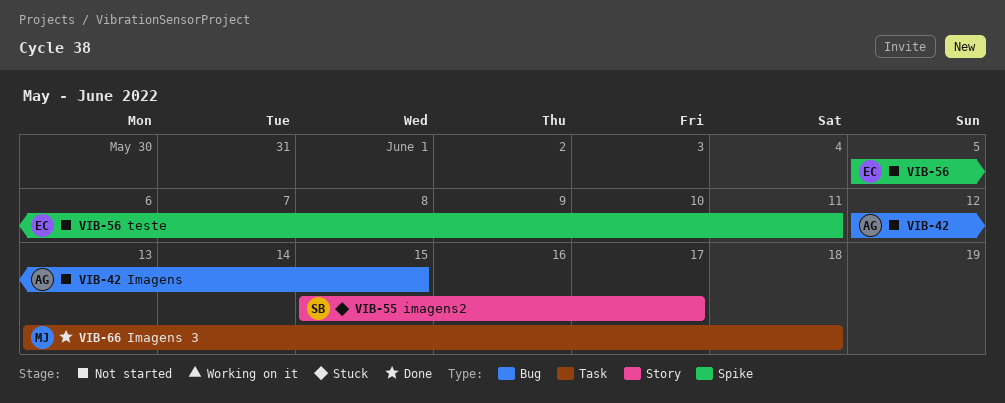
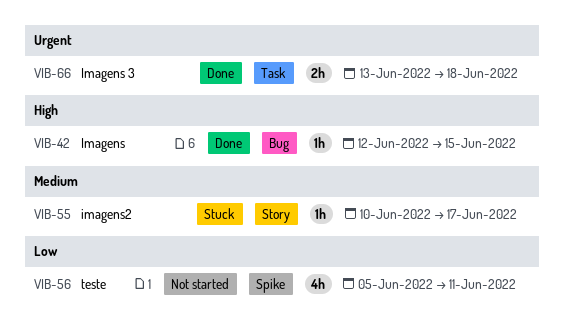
VIB-42, status: Not started -> Done
VIB-55, start: Jun 15 -> Jun 10

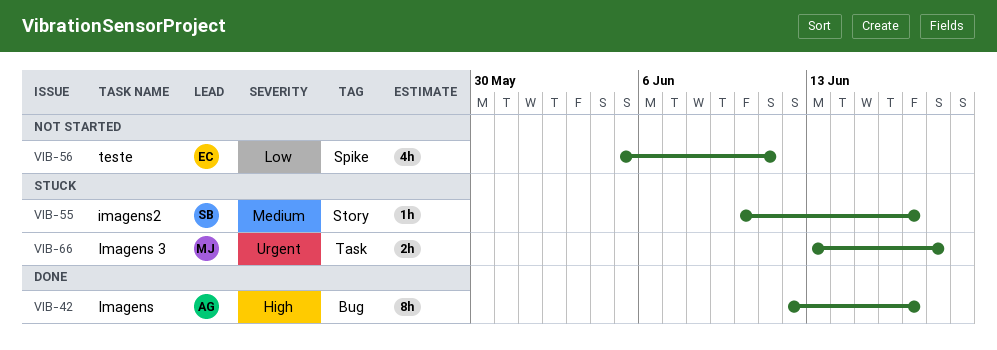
VIB-42, estimate: 1h -> 8h
VIB-42, due: Jun 15 -> Jun 17
VIB-66, status: Done -> Stuck

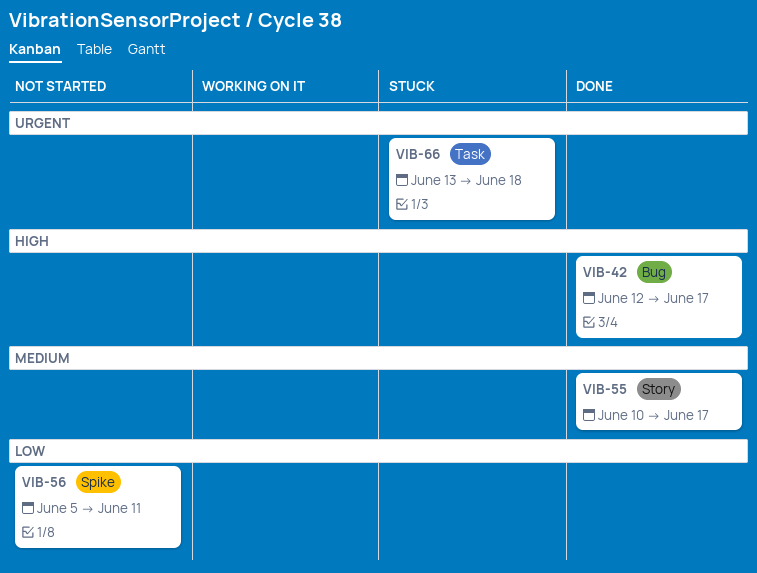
VIB-55, status: Stuck -> Done

